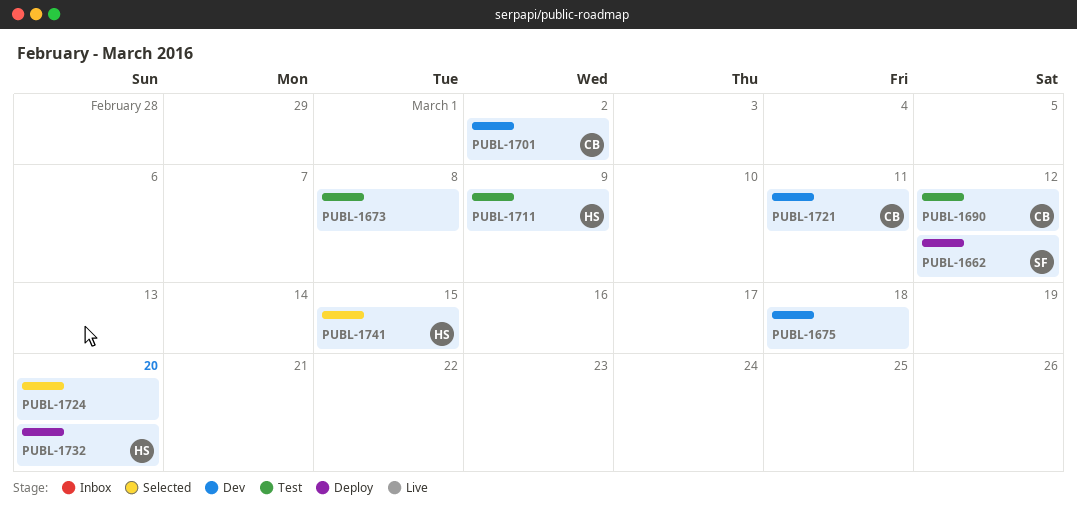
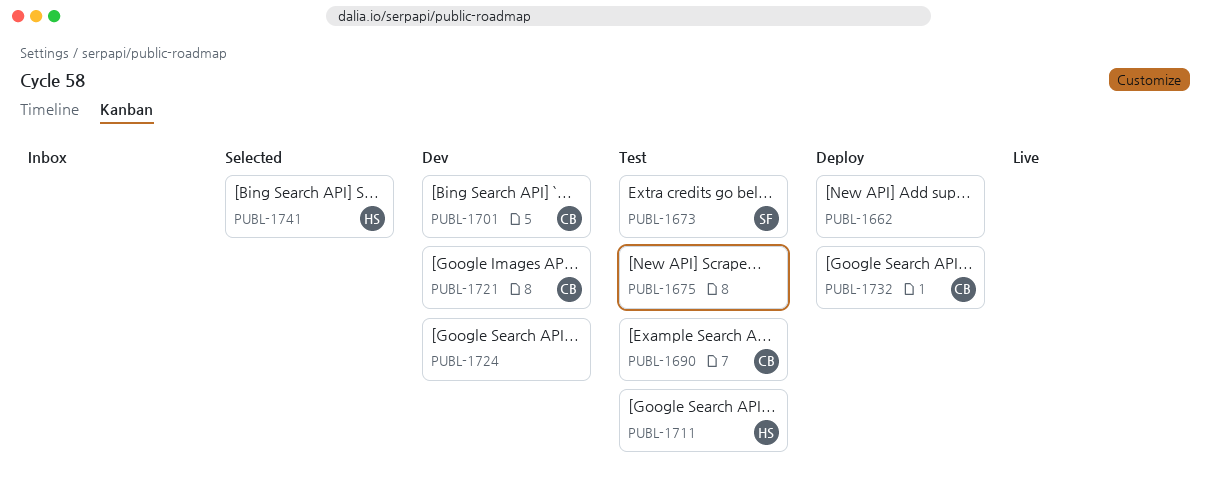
PUBL-1662, owner: SF -> none
PUBL-1673, owner: none -> SF
PUBL-1675, status: Dev -> Test
PUBL-1724, status: Selected -> Dev
PUBL-1732, owner: HS -> CB

